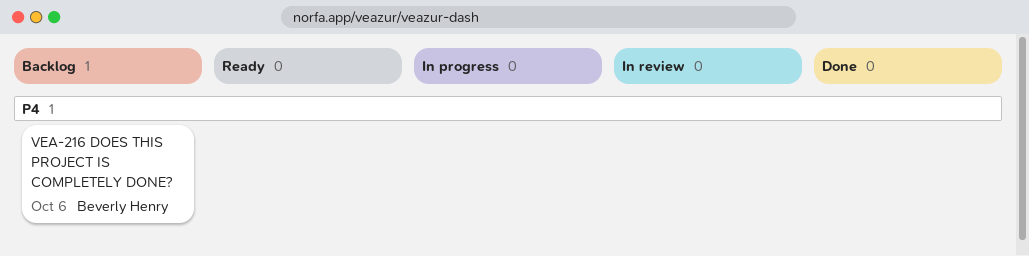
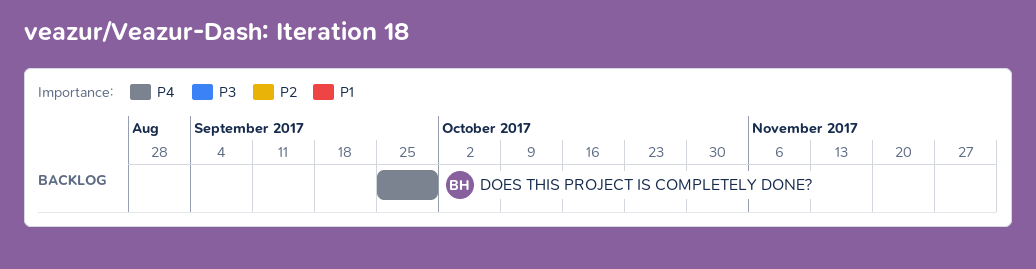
DOES THIS PROJECT IS COMPLETELY DONE?, due: Oct 6 -> Sep 29

